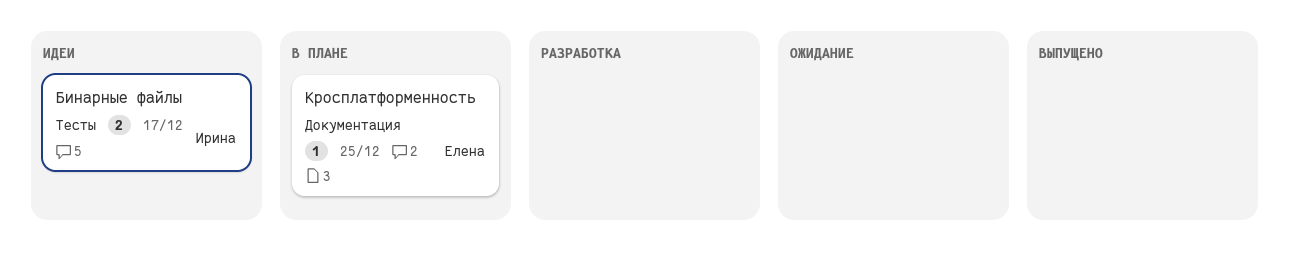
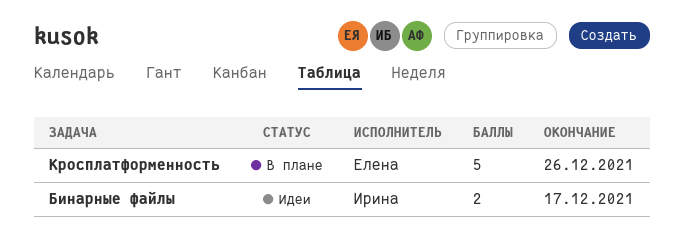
Кросплатформенность, estimate: 1 -> 5
Кросплатформенность, due: Dec 25 -> Dec 26

